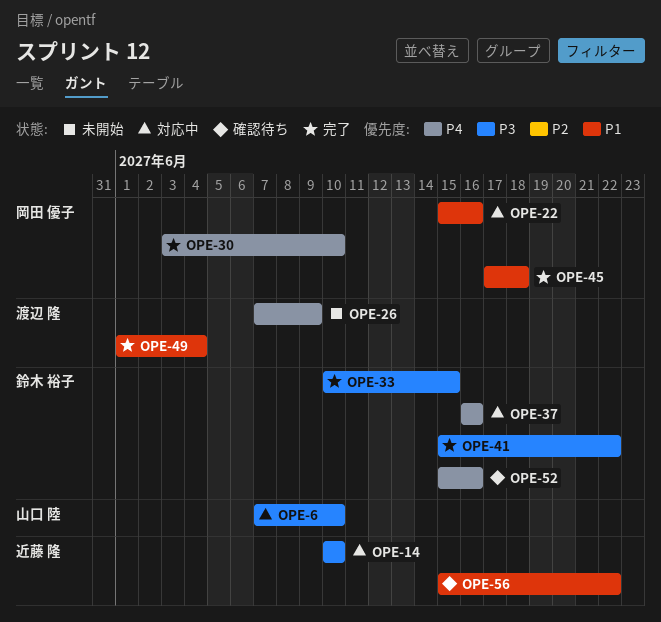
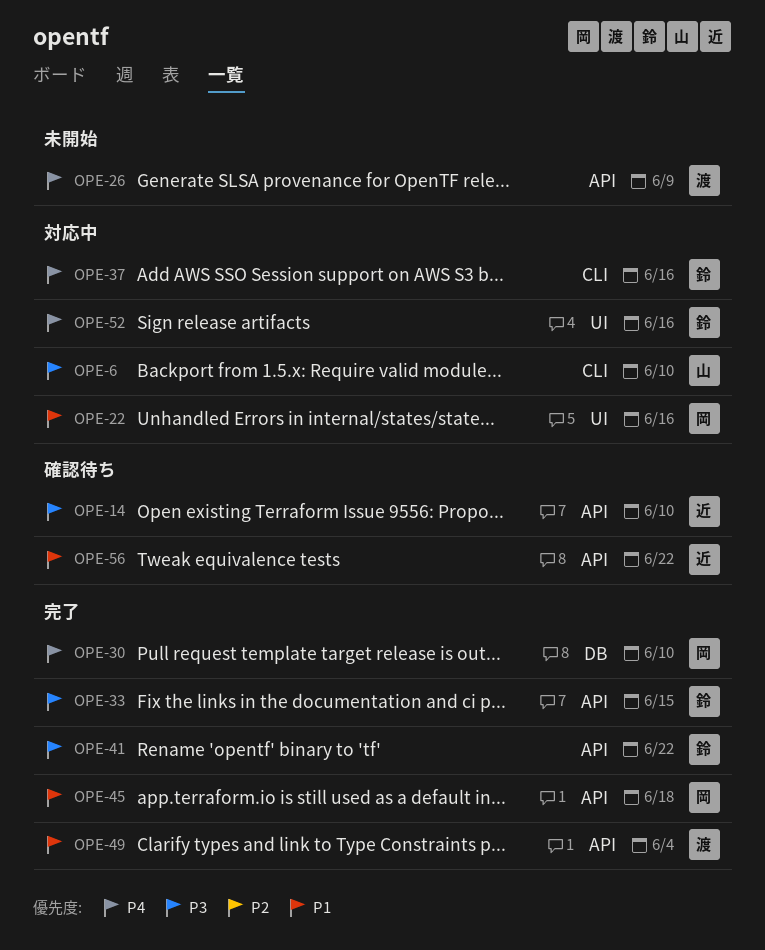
OPE-14, status: 対応中 -> 確認待ち
OPE-52, status: 確認待ち -> 対応中

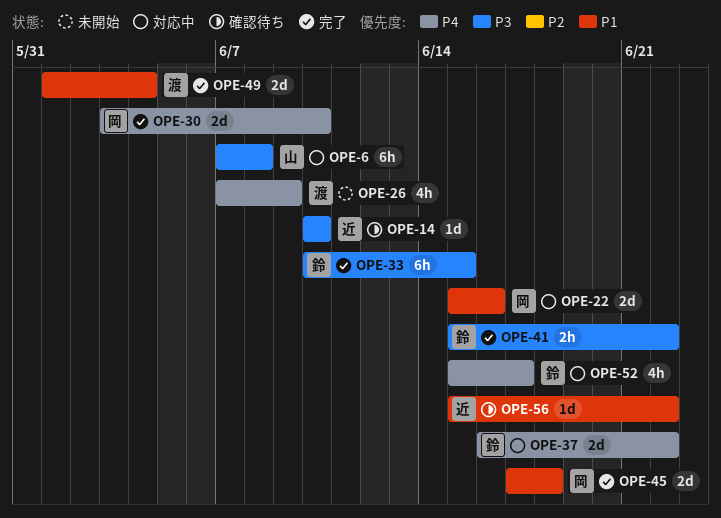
OPE-6, due: Jun 10 -> Jun 8
OPE-37, due: Jun 16 -> Jun 22
OPE-52, due: Jun 16 -> Jun 17

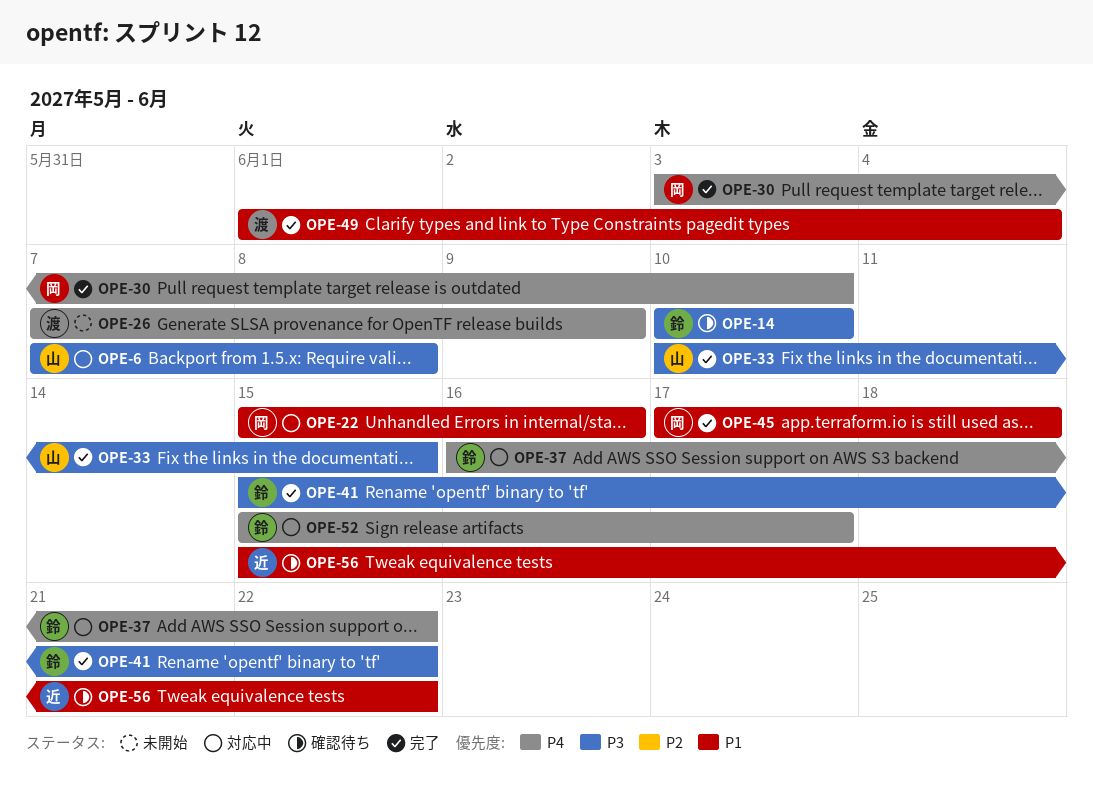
OPE-14, owner: 近 -> 鈴
OPE-33, owner: 鈴 -> 山

